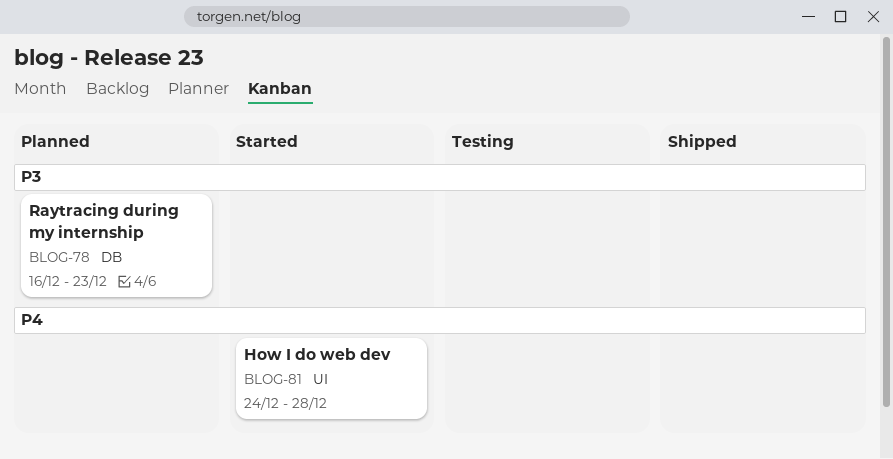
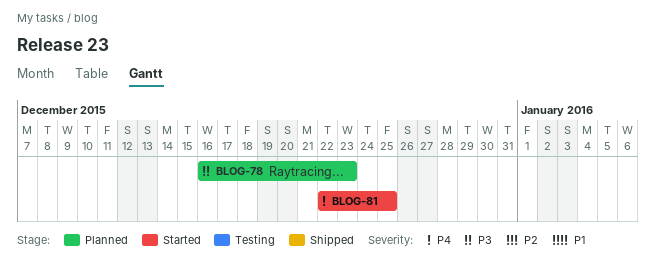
BLOG-81, start: Dec 24 -> Dec 22
BLOG-81, due: Dec 28 -> Dec 25

